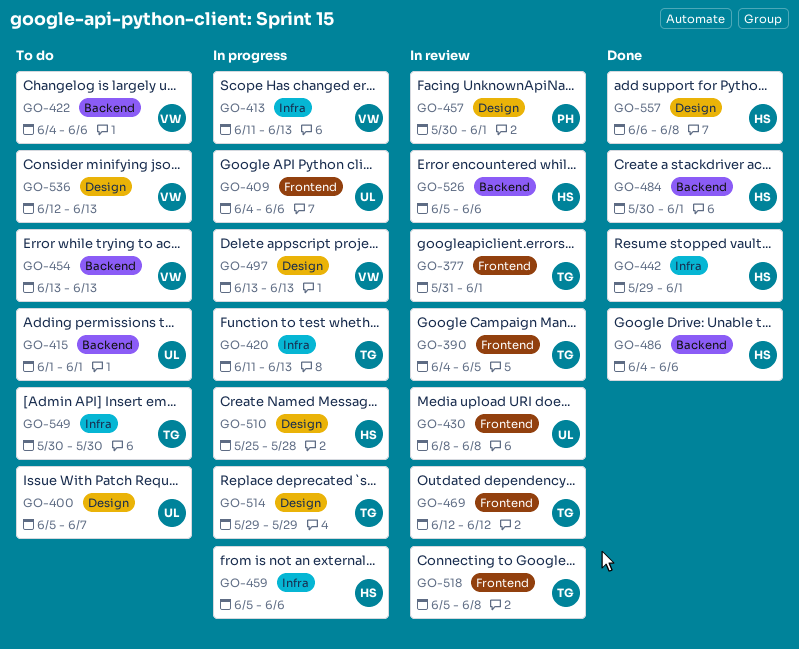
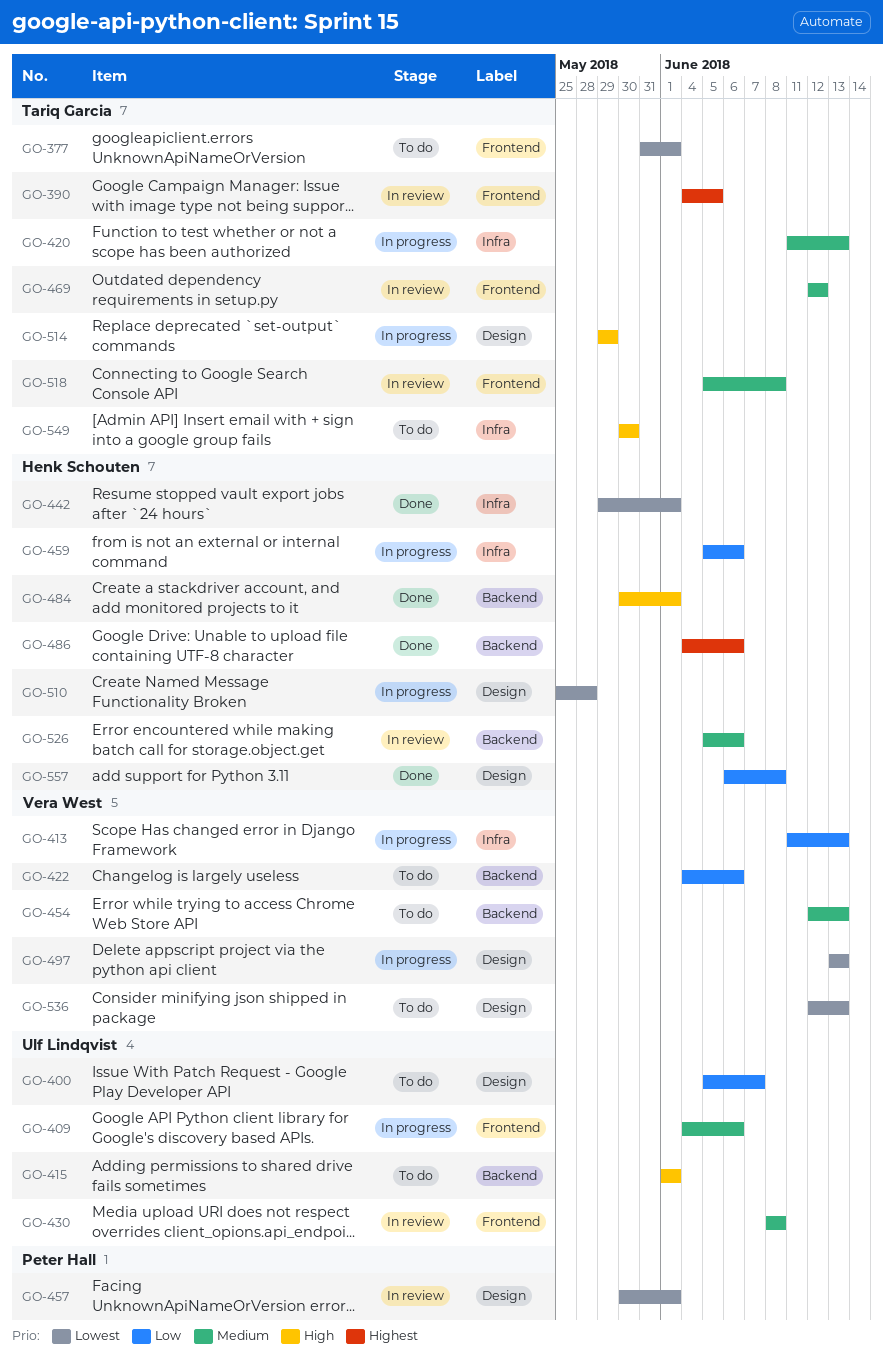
GO-377, status: In review -> To do
GO-454, start: Jun 13 -> Jun 12

